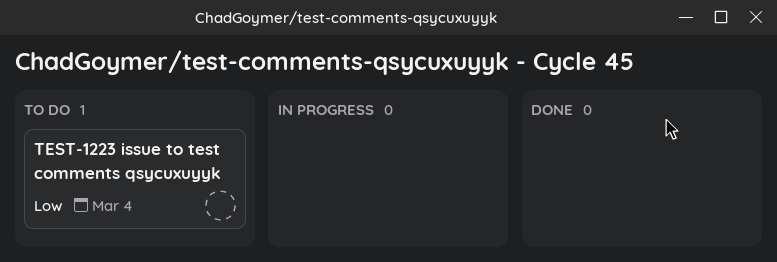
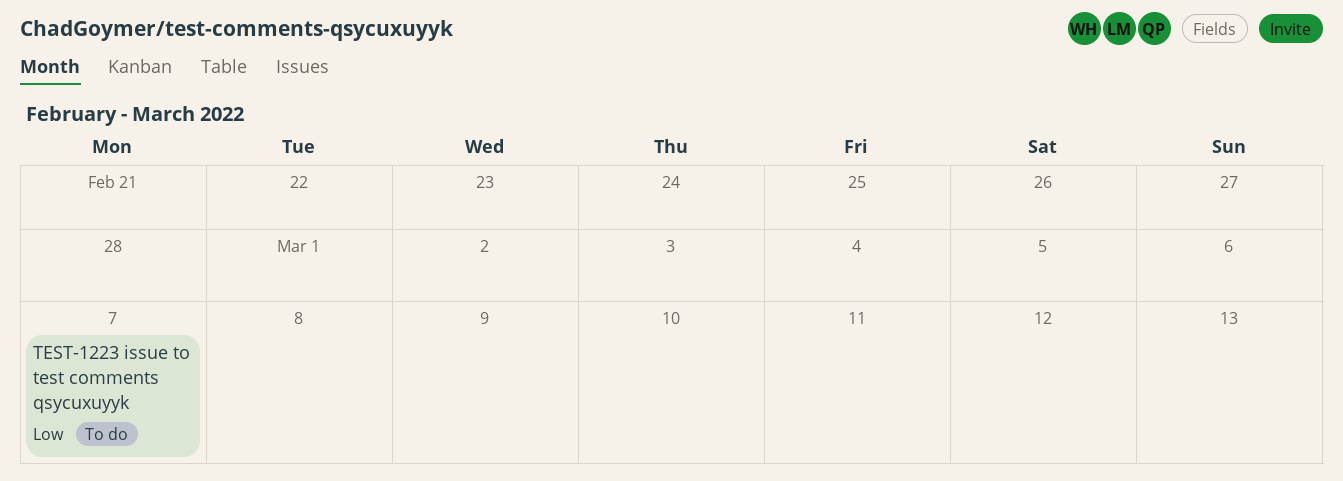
TEST-1223, due: Mar 4 -> Mar 7

